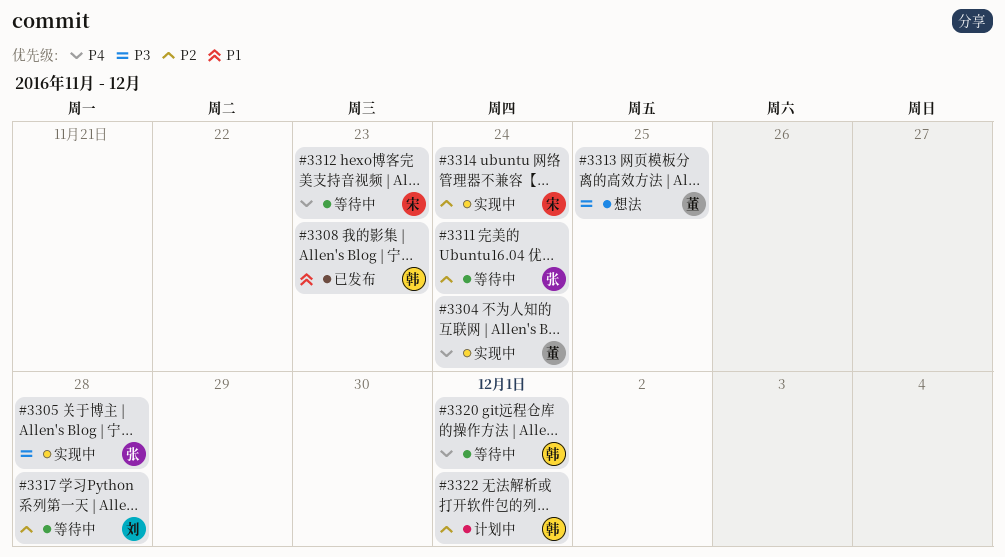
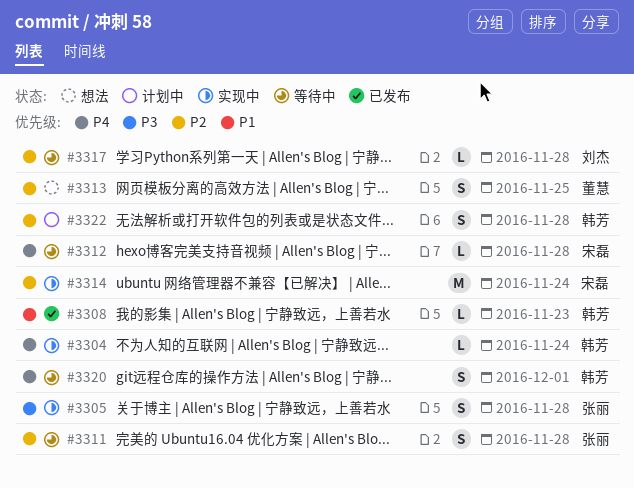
#3304, owner: 董慧 -> 韩芳
#3311, due: Nov 24 -> Nov 28
#3312, due: Nov 23 -> Nov 28
#3313, priority: P3 -> P2
#3322, due: Dec 1 -> Nov 28

